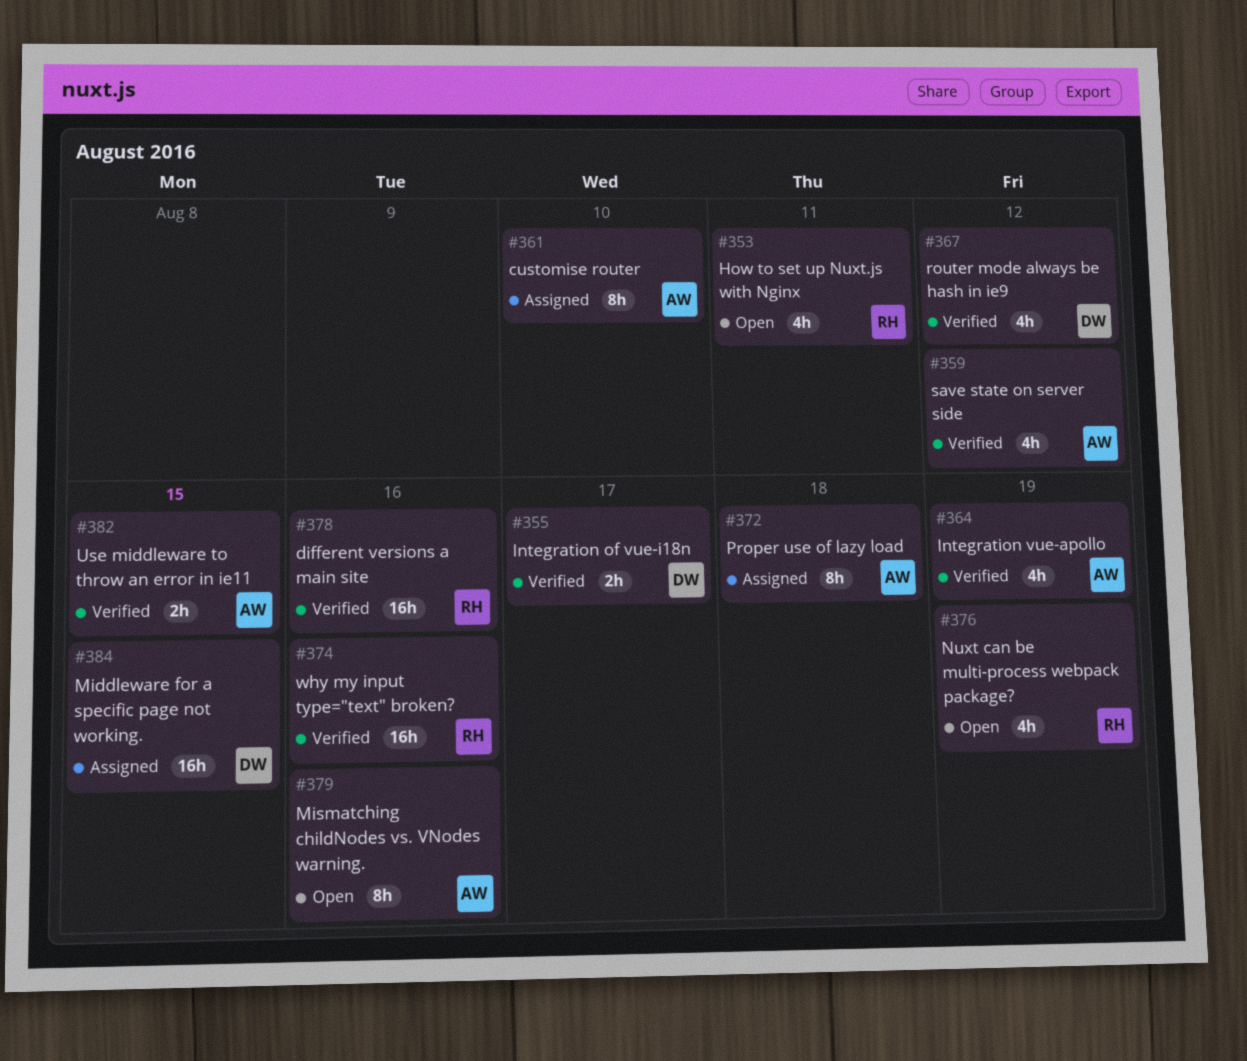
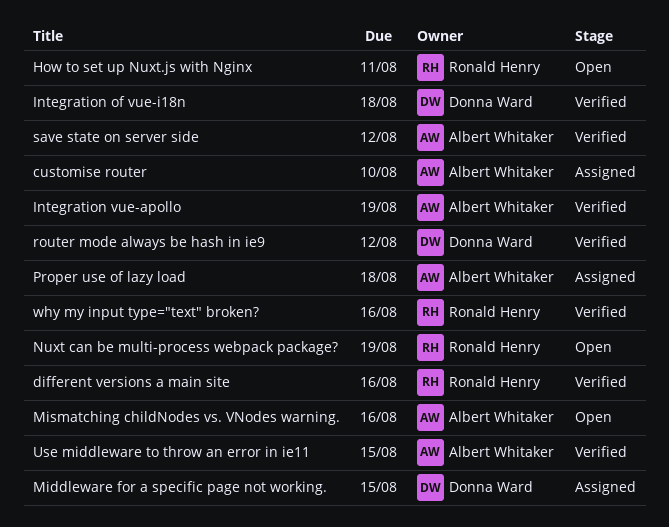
Integration of vue-i18n, due: Aug 17 -> Aug 18

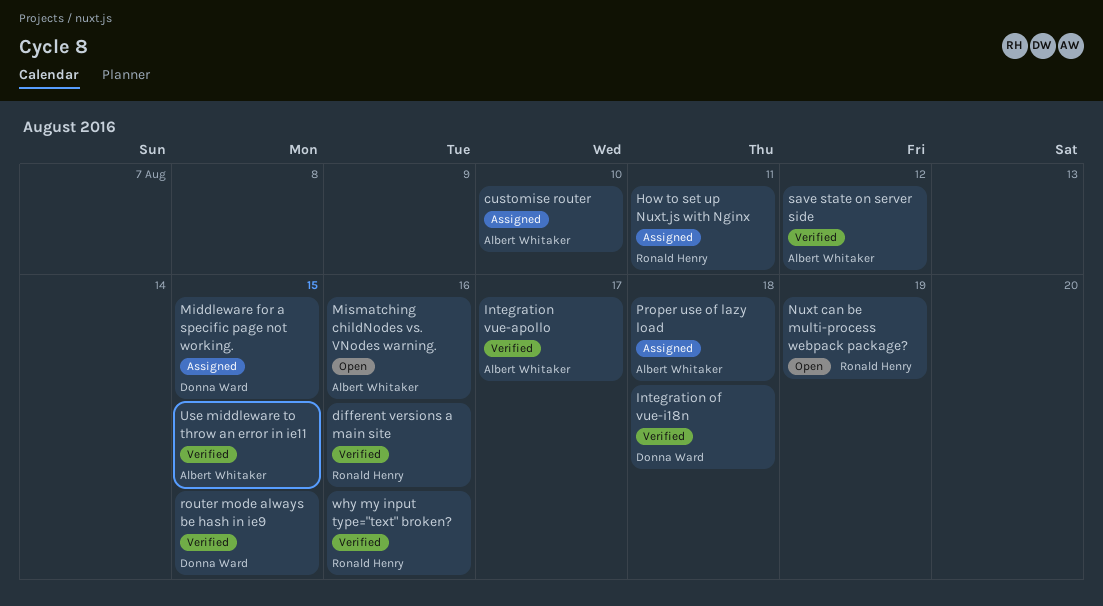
How to set up Nuxt.js with Nginx, status: Open -> Assigned
Integration vue-apollo, due: Aug 19 -> Aug 17
router mode always be hash in ie9, due: Aug 12 -> Aug 15

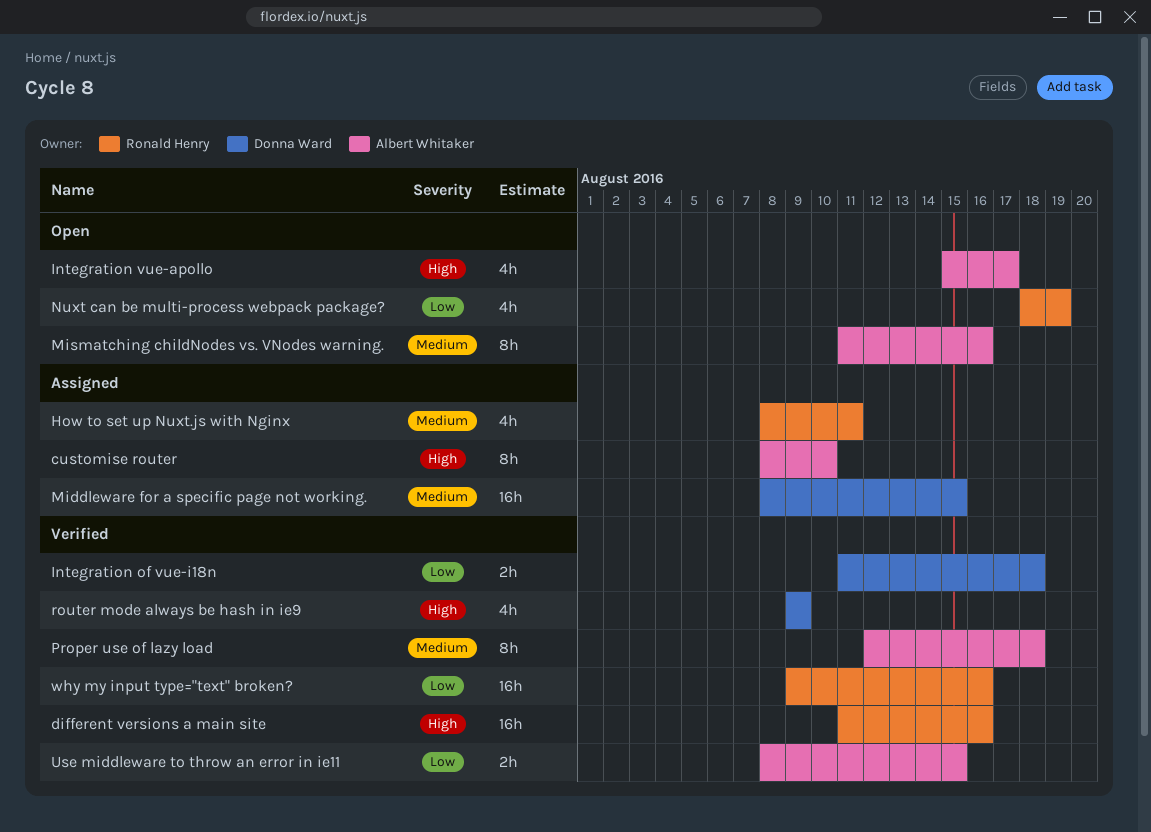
Integration vue-apollo, status: Verified -> Open
Proper use of lazy load, status: Assigned -> Verified
router mode always be hash in ie9, due: Aug 15 -> Aug 9
save state on server side: present -> none

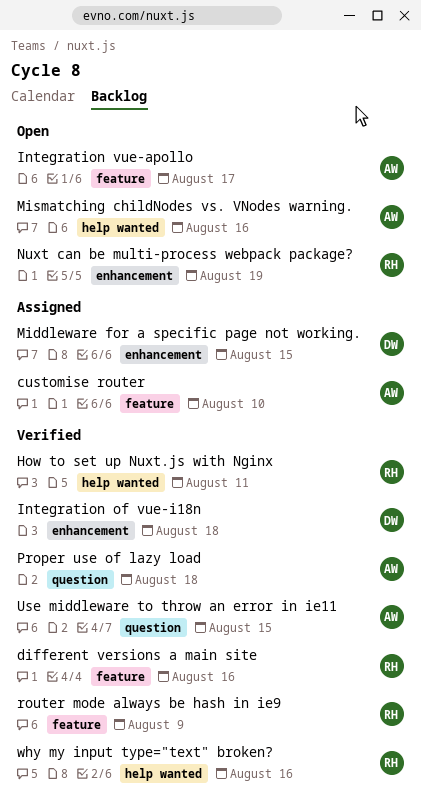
How to set up Nuxt.js with Nginx, status: Assigned -> Verified
router mode always be hash in ie9, owner: Donna Ward -> Ronald Henry

